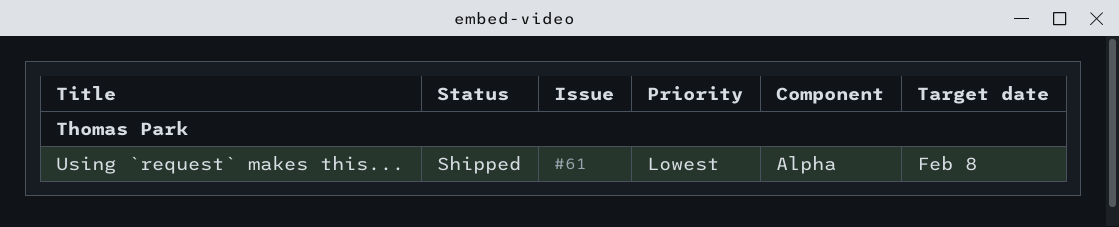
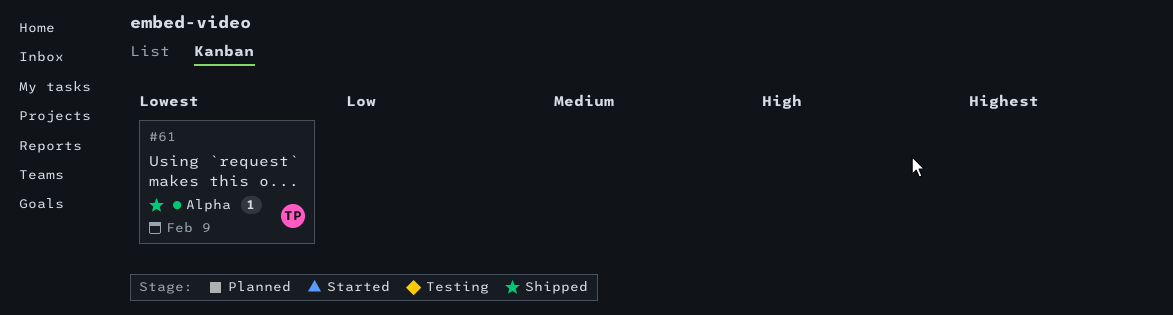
#61, due: Feb 8 -> Feb 9

